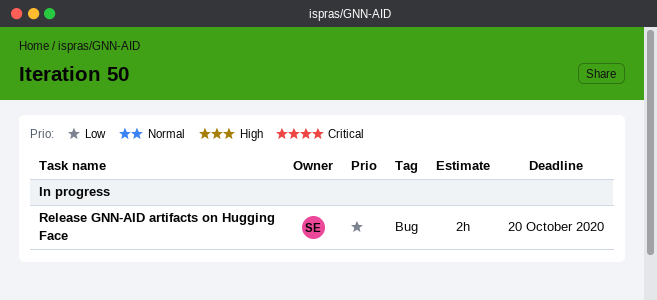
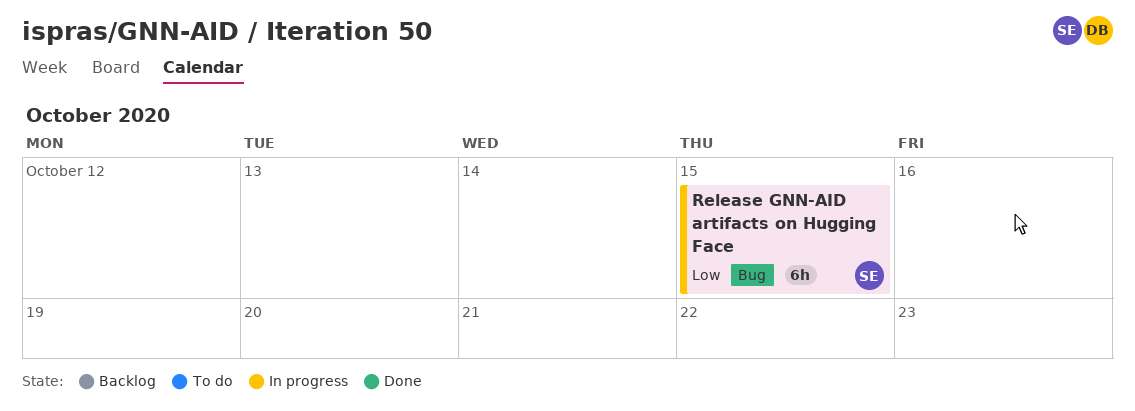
Release GNN-AID artifacts on Hugging Face, estimate: 2h -> 6h
Release GNN-AID artifacts on Hugging Face, due: Oct 20 -> Oct 15

